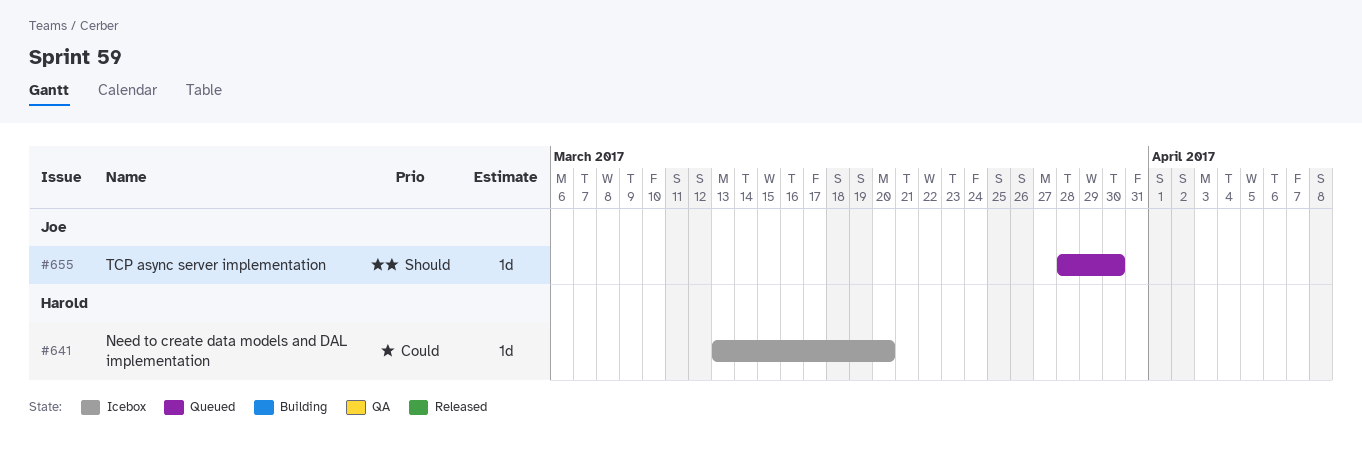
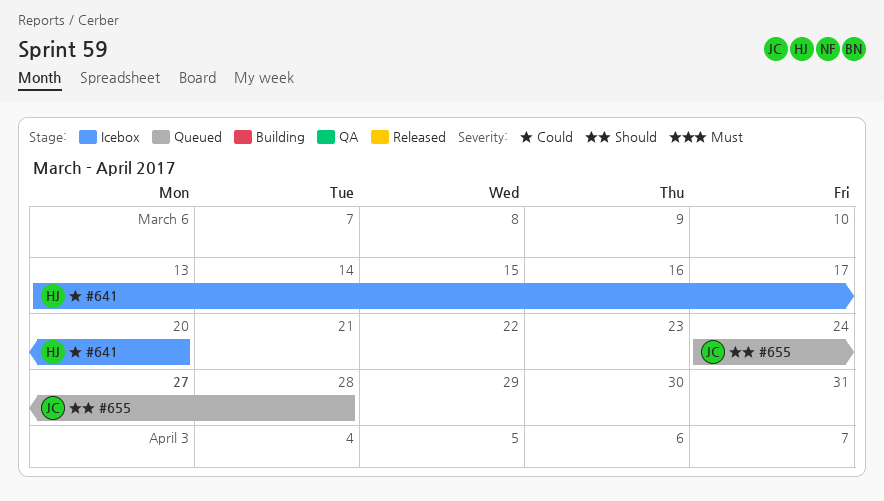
#655, start: Mar 28 -> Mar 24
#655, due: Mar 30 -> Mar 28

